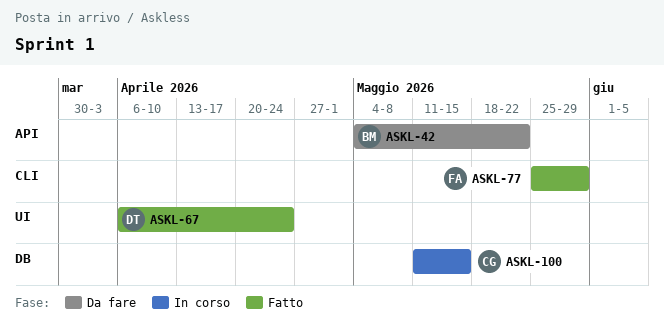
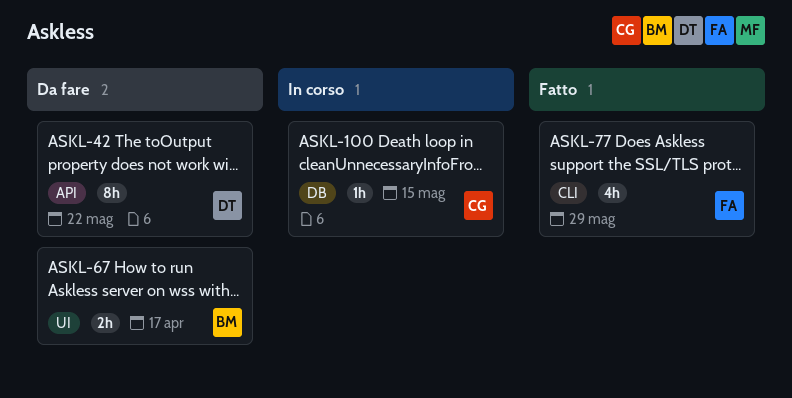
ASKL-42, owner: BM -> DT
ASKL-67, status: Fatto -> Da fare
ASKL-67, owner: DT -> BM
ASKL-67, due: Apr 24 -> Apr 17

